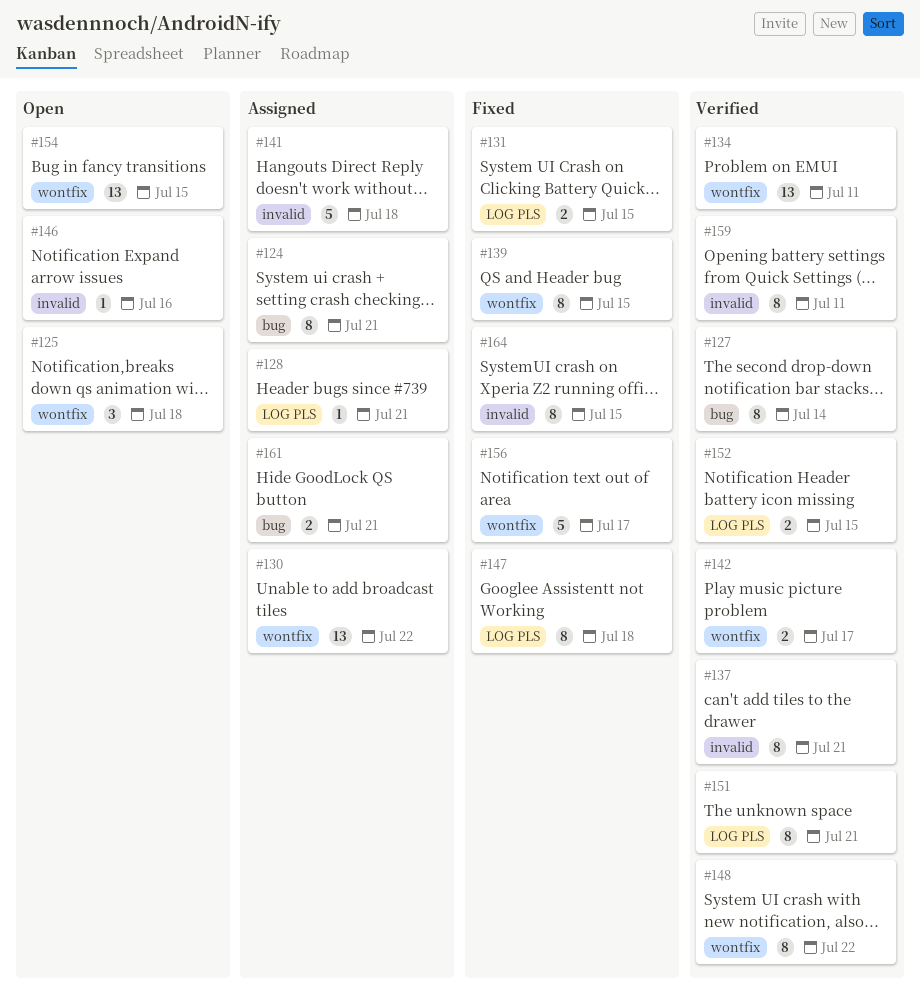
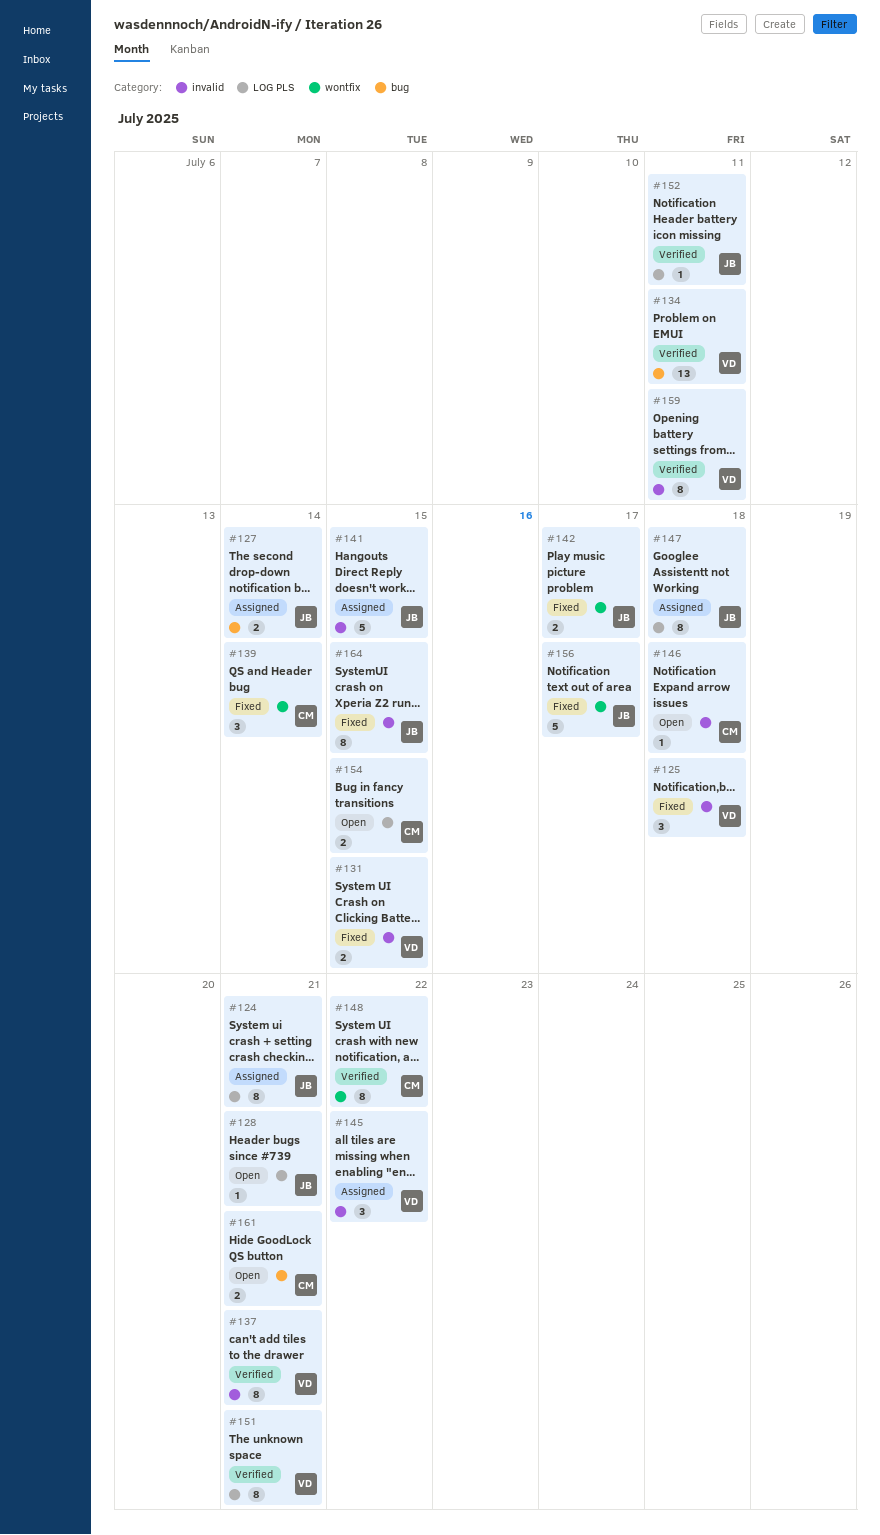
#124, label: bug -> LOG PLS
#125, status: Open -> Fixed
#125, label: wontfix -> invalid
#127, status: Verified -> Assigned
#127, estimate: 8 -> 2
#128, status: Assigned -> Open
#130: present -> none
#131, label: LOG PLS -> invalid
#134, label: wontfix -> bug
#139, estimate: 8 -> 3
#139, due: Jul 15 -> Jul 14
#141, due: Jul 18 -> Jul 15
#142, status: Verified -> Fixed
#145: none -> present
#146, due: Jul 16 -> Jul 18
#147, status: Fixed -> Assigned
#152, estimate: 2 -> 1
#152, due: Jul 15 -> Jul 11
#154, label: wontfix -> LOG PLS
#154, estimate: 13 -> 2
#161, status: Assigned -> Open

